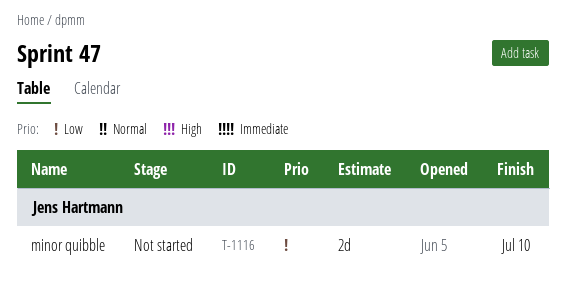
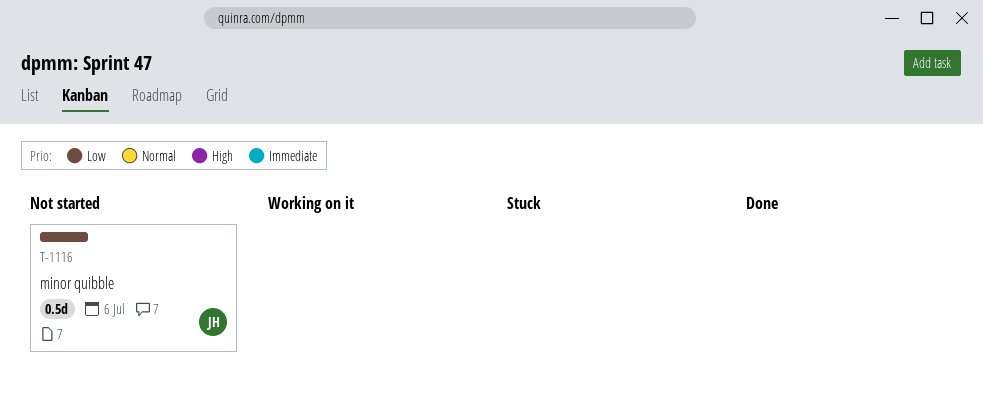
T-1116, estimate: 2d -> 0.5d
T-1116, due: Jul 10 -> Jul 6

